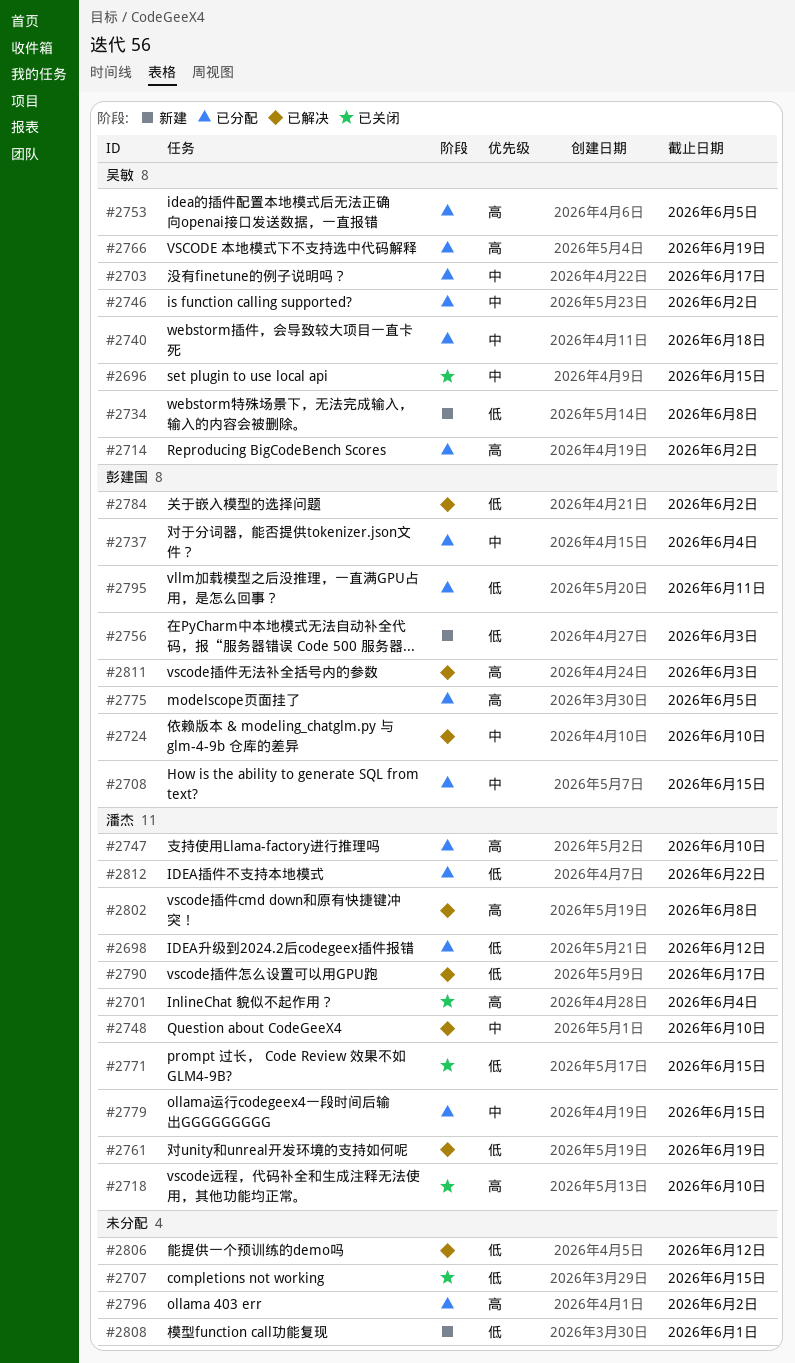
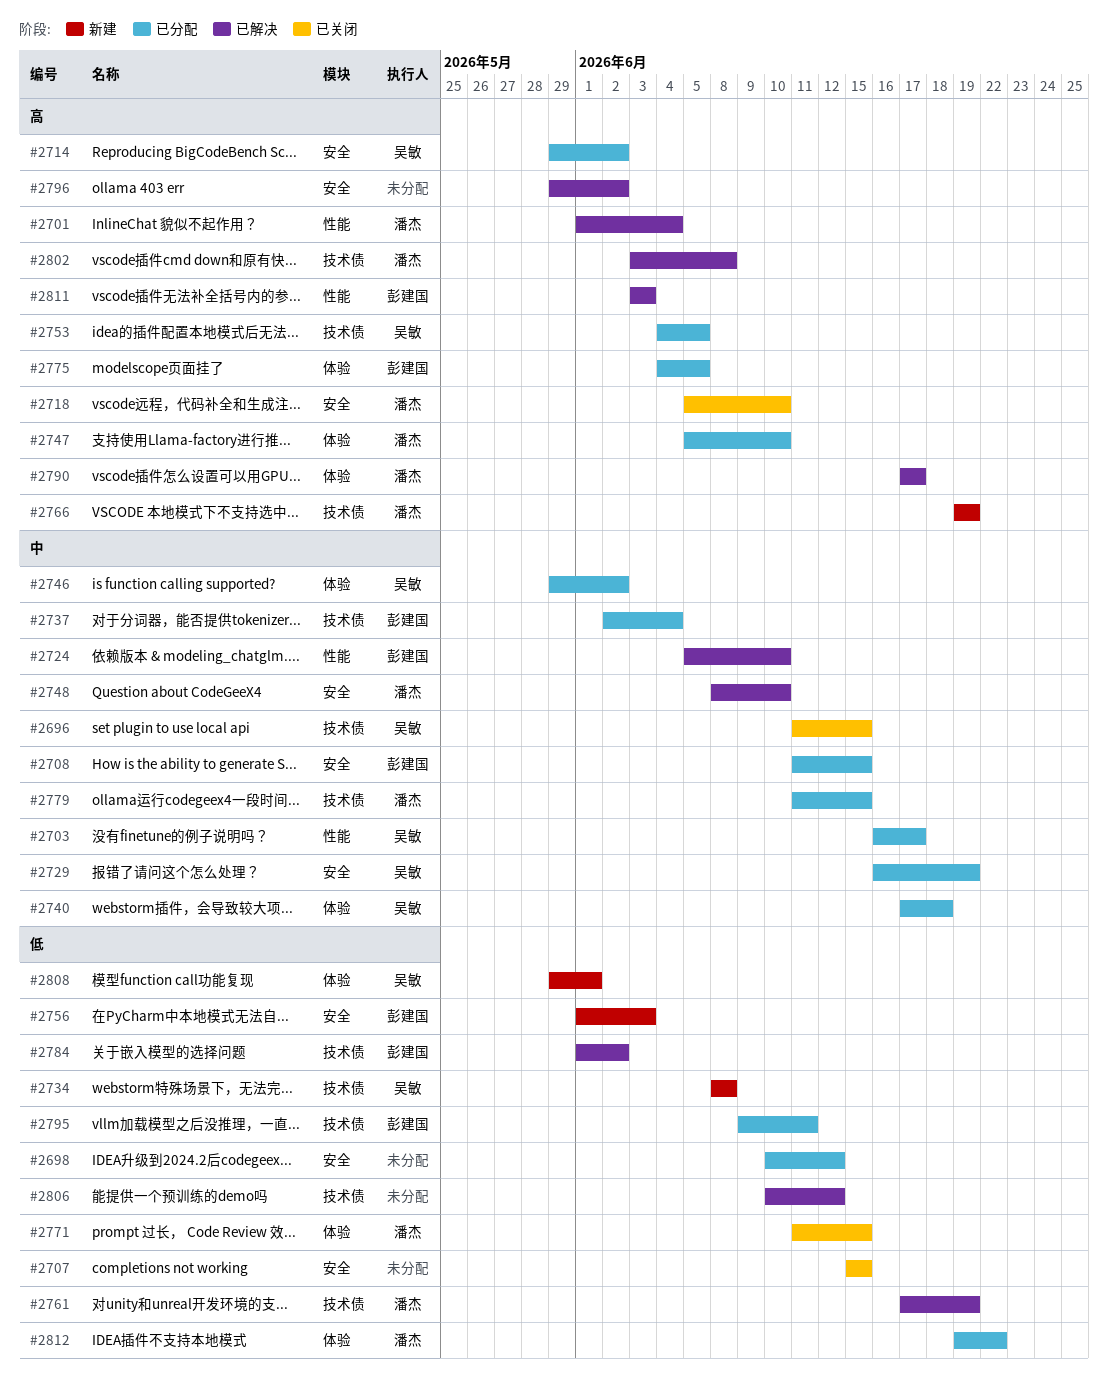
#2698, owner: 潘杰 -> none
#2701, status: 已关闭 -> 已解决
#2729: none -> present
#2766, status: 已分配 -> 新建
#2766, owner: 吴敏 -> 潘杰
#2790, priority: 低 -> 高
#2796, status: 已分配 -> 已解决
#2808, owner: none -> 吴敏

